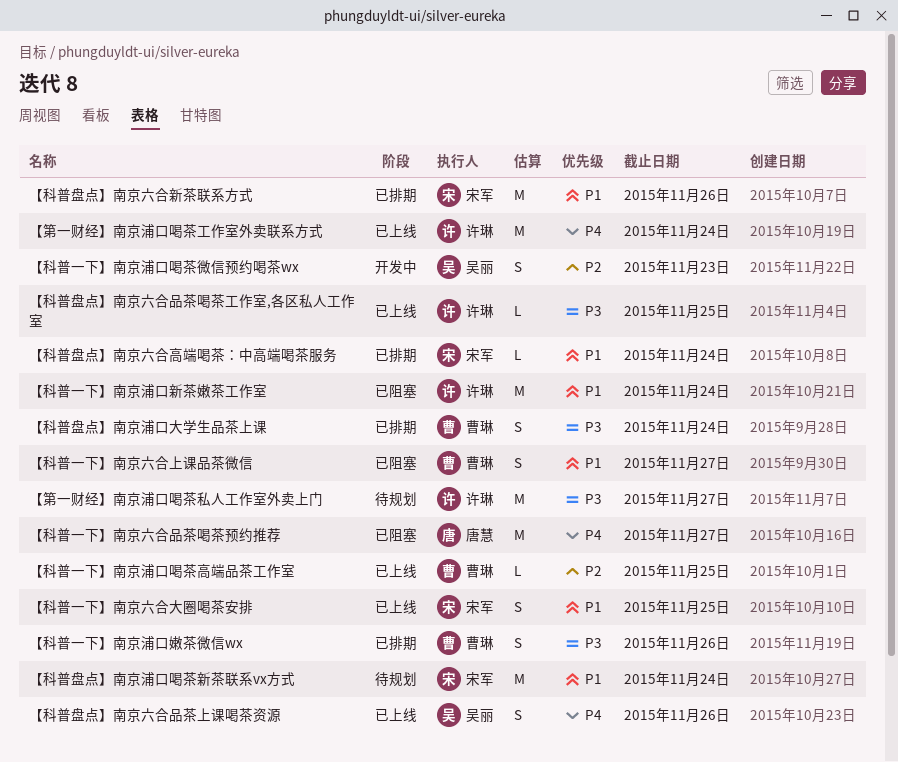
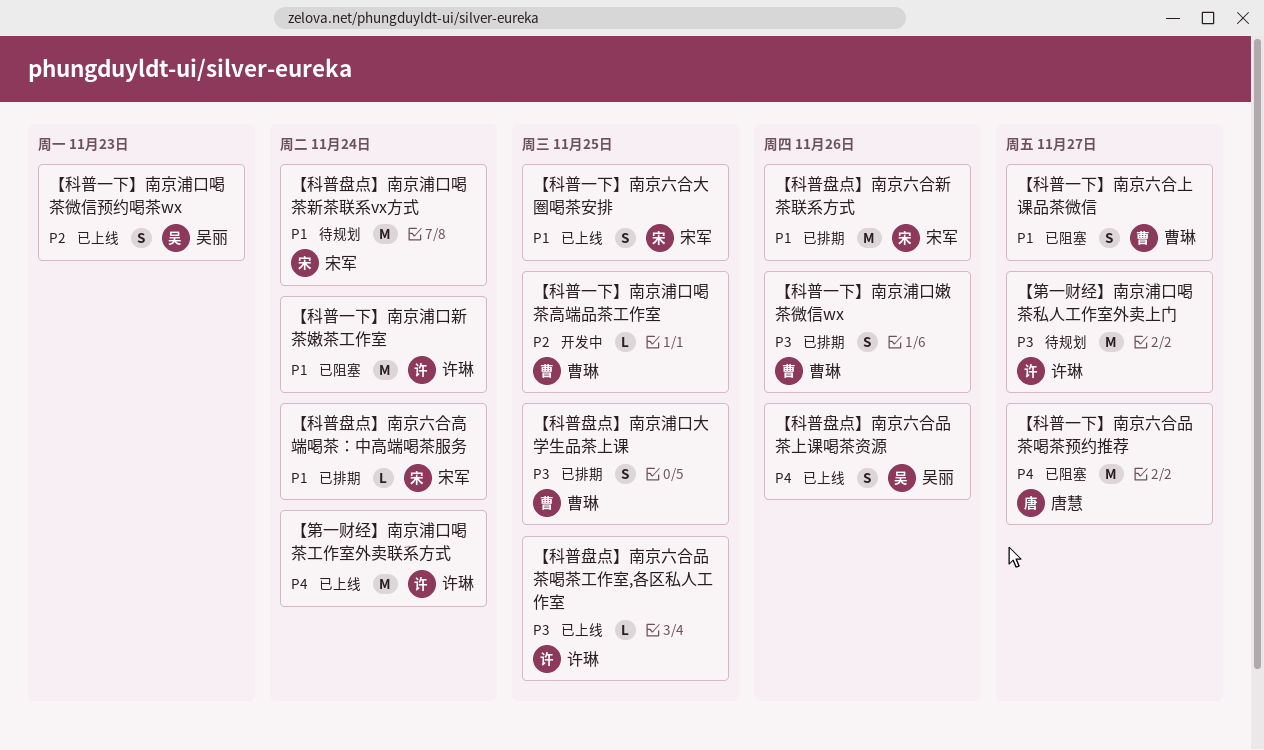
【科普一下】南京浦口喝茶微信预约喝茶wx, status: 开发中 -> 已上线
【科普一下】南京浦口喝茶高端品茶工作室, status: 已上线 -> 开发中
【科普盘点】南京浦口大学生品茶上课, due: Nov 24 -> Nov 25

